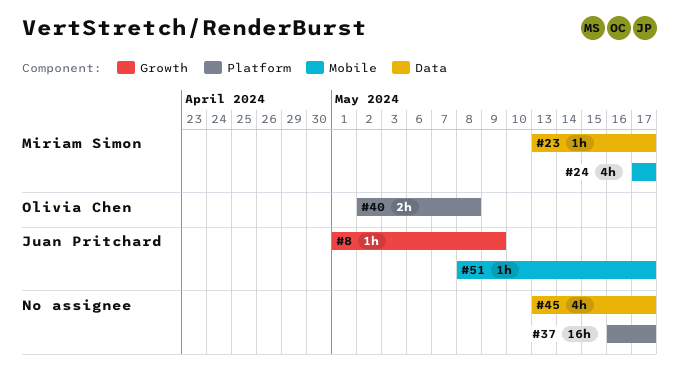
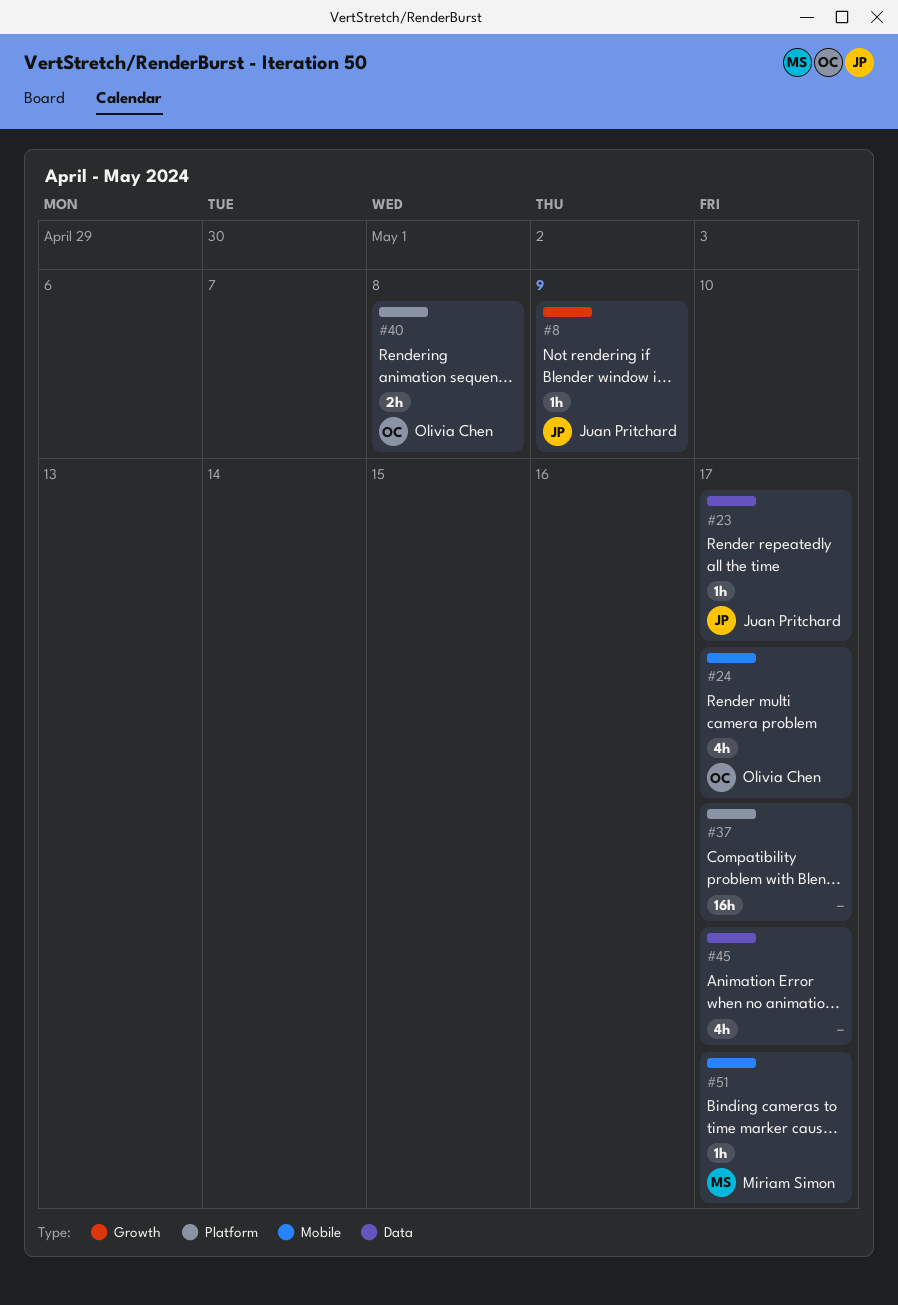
#23, owner: Miriam Simon -> Juan Pritchard
#24, owner: Miriam Simon -> Olivia Chen
#51, owner: Juan Pritchard -> Miriam Simon

